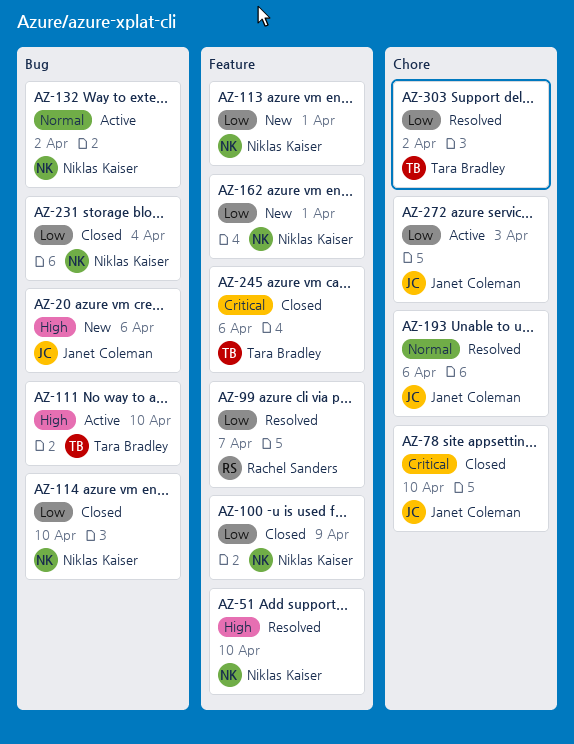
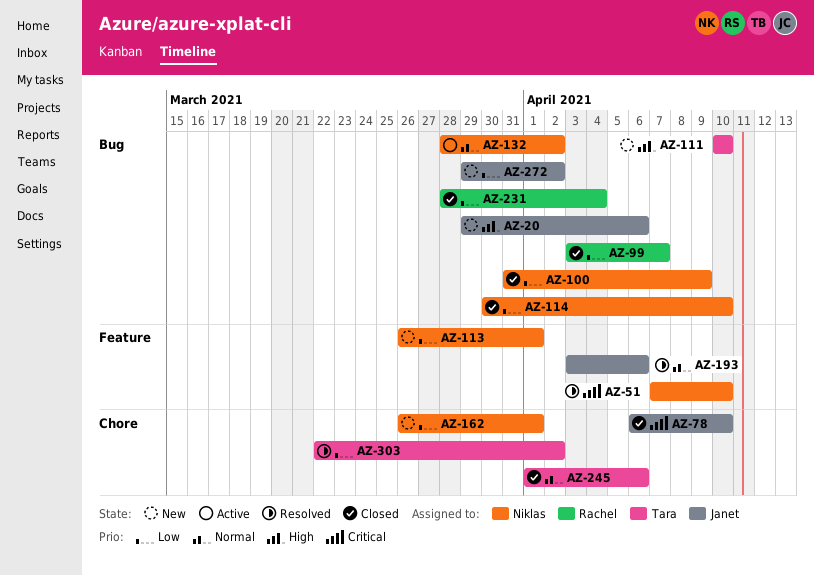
AZ-51, priority: High -> Critical
AZ-99, status: Resolved -> Closed
AZ-99, label: Feature -> Bug
AZ-100, label: Feature -> Bug
AZ-111, status: Active -> New
AZ-162, label: Feature -> Chore
AZ-193, label: Chore -> Feature
AZ-231, owner: Niklas Kaiser -> Rachel Sanders
AZ-245, priority: Critical -> Normal
AZ-245, label: Feature -> Chore
AZ-272, status: Active -> New
AZ-272, label: Chore -> Bug
AZ-272, due: Apr 3 -> Apr 2

